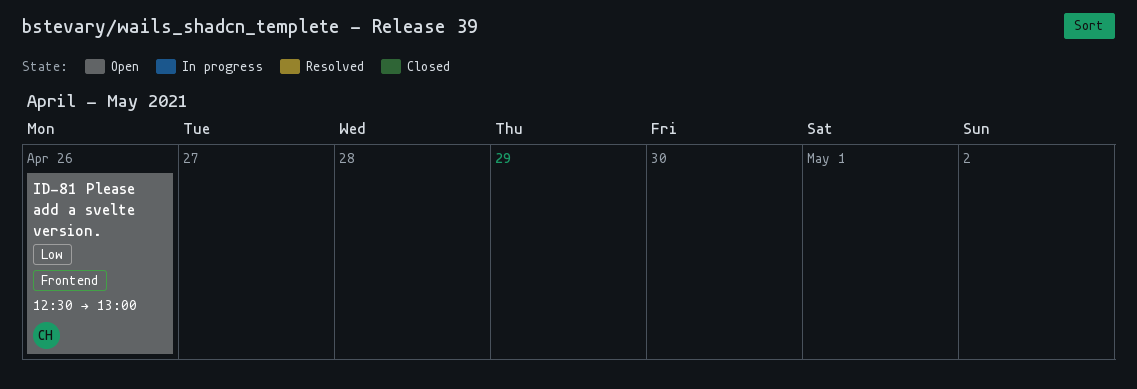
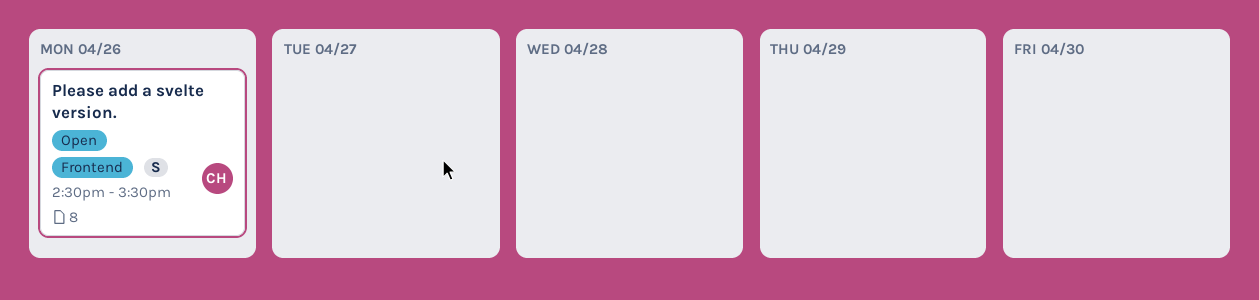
Please add a svelte version., begins: 12:30 -> 14:30
Please add a svelte version., ends: 13:00 -> 15:30

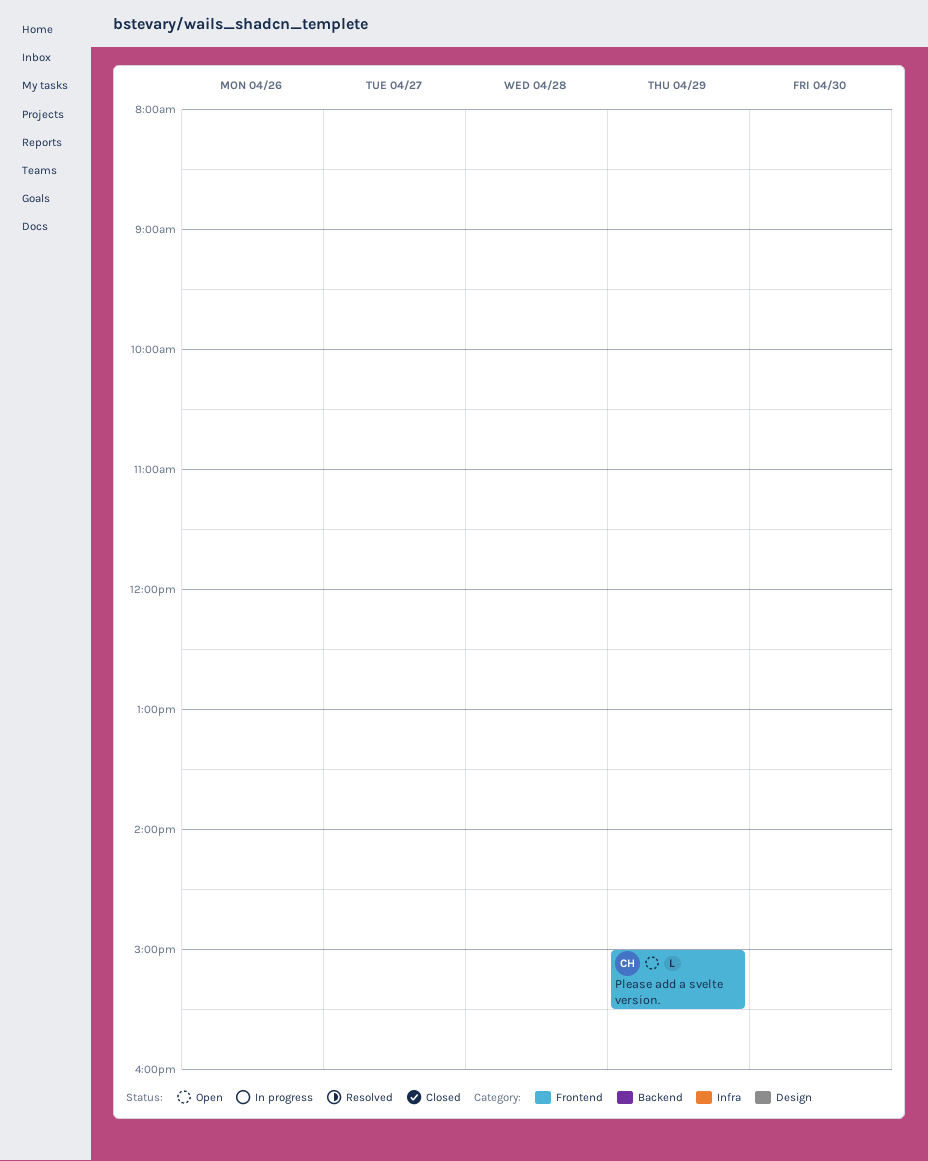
Please add a svelte version., estimate: S -> L
Please add a svelte version., day: Apr 26 -> Apr 29
Please add a svelte version., begins: 14:30 -> 15:00

